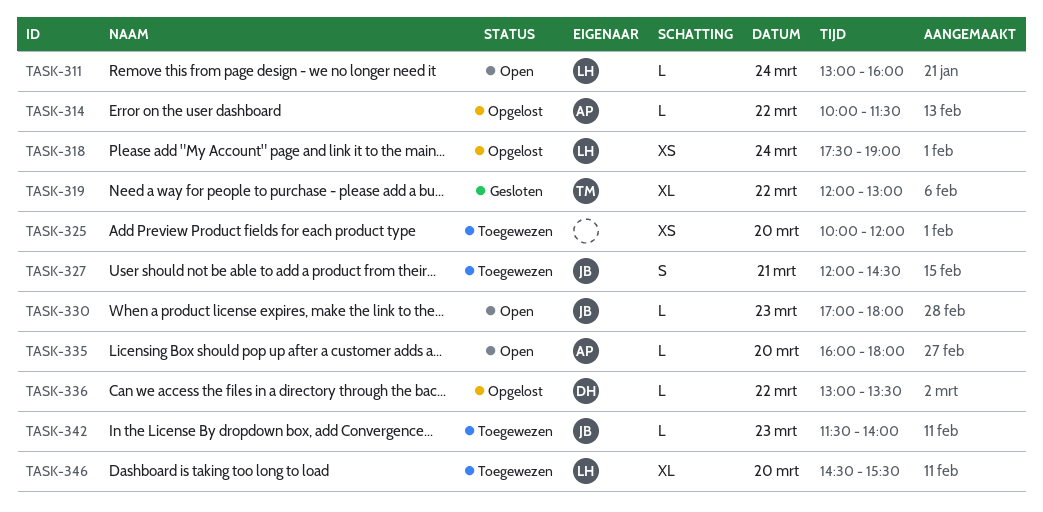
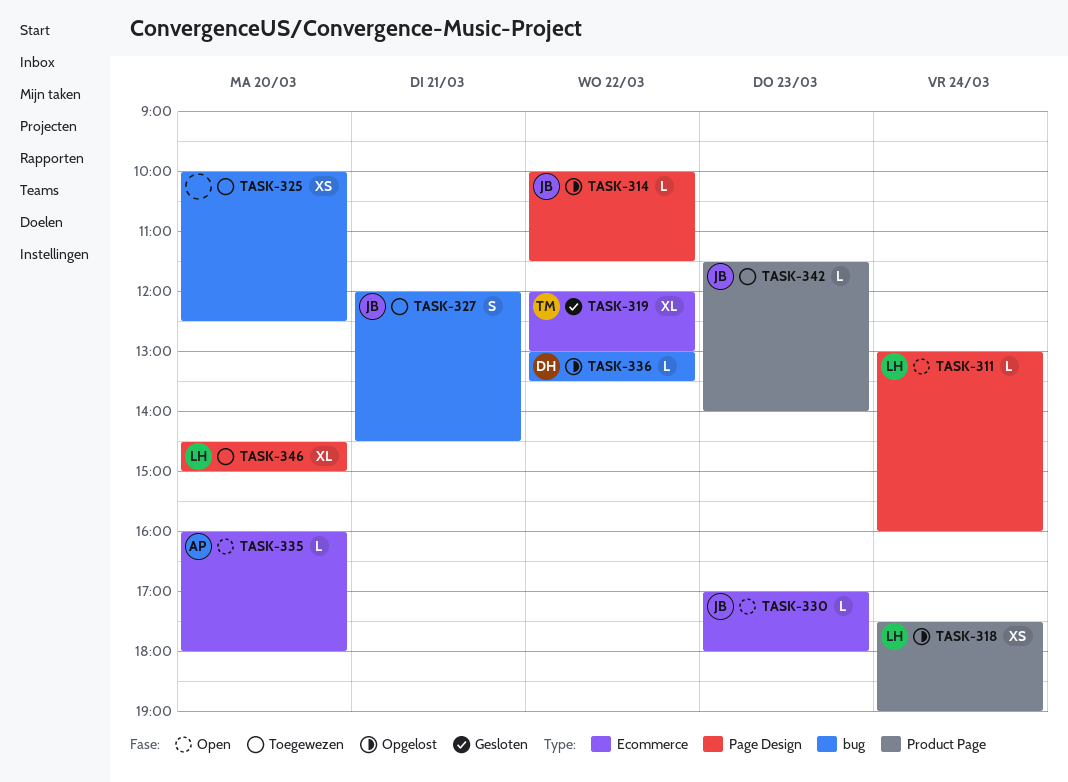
TASK-314, owner: AP -> JB
TASK-325, ends: 12:00 -> 12:30
TASK-346, ends: 15:30 -> 15:00

